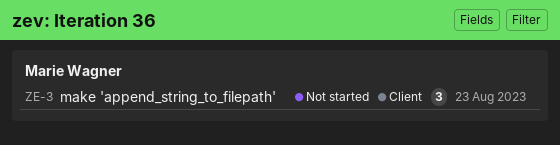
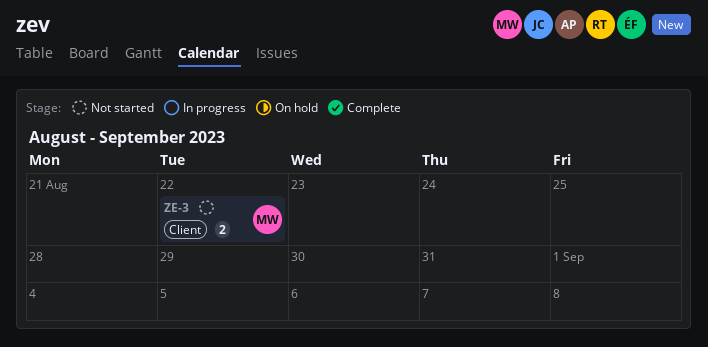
ZE-3, estimate: 3 -> 2
ZE-3, due: Aug 23 -> Aug 22

